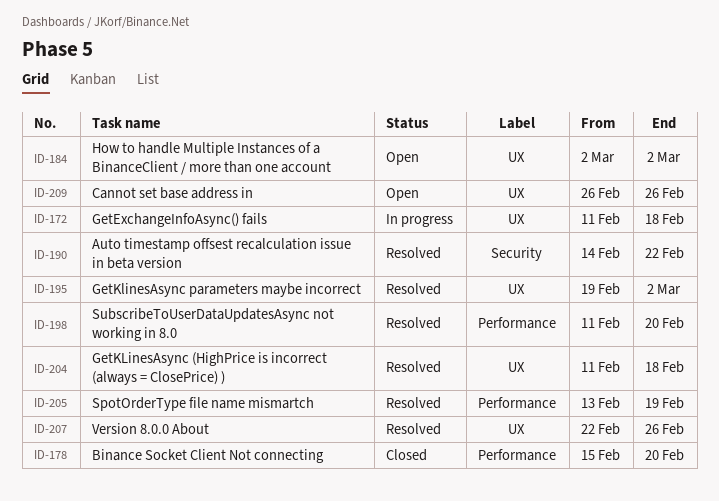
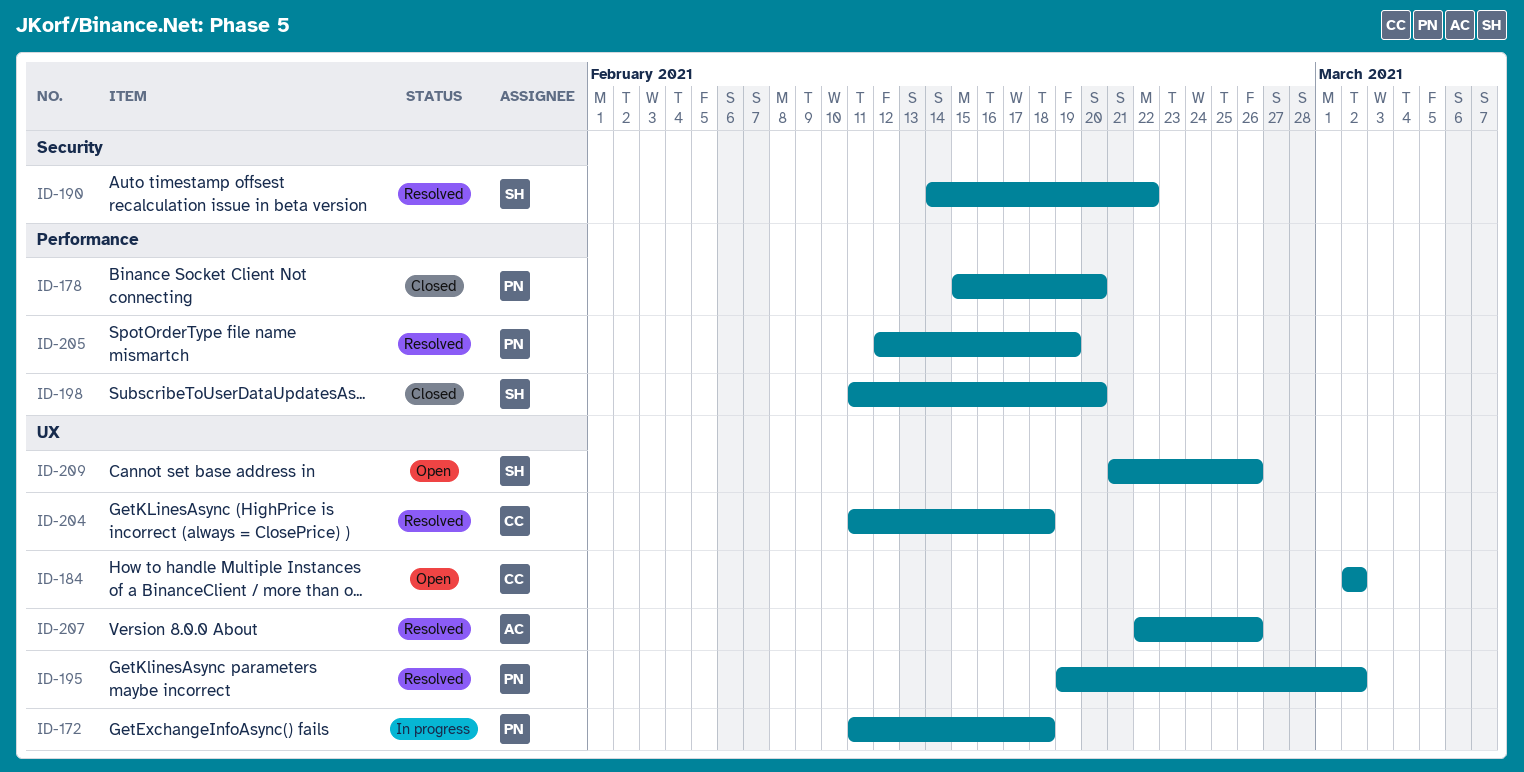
ID-198, status: Resolved -> Closed
ID-205, start: Feb 13 -> Feb 12
ID-209, start: Feb 26 -> Feb 21

